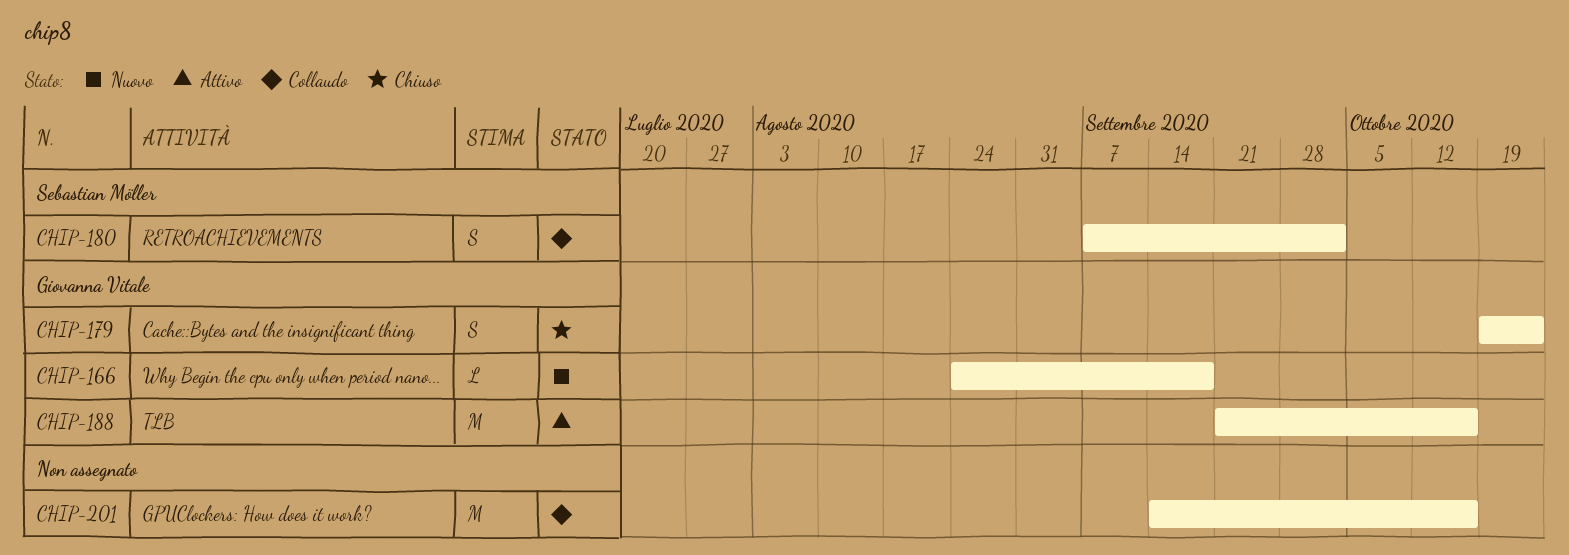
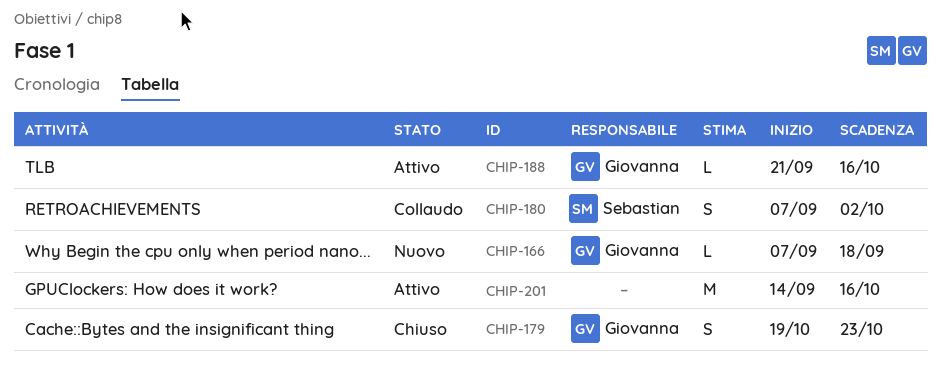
CHIP-166, start: Aug 24 -> Sep 7
CHIP-188, estimate: M -> L
CHIP-201, status: Collaudo -> Attivo

